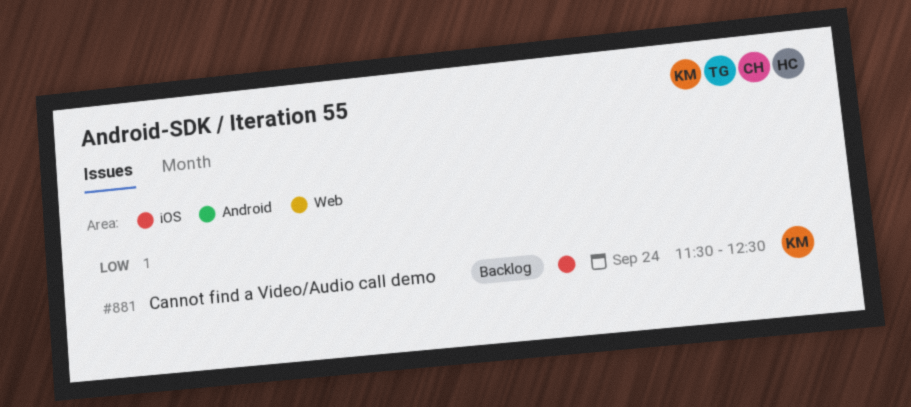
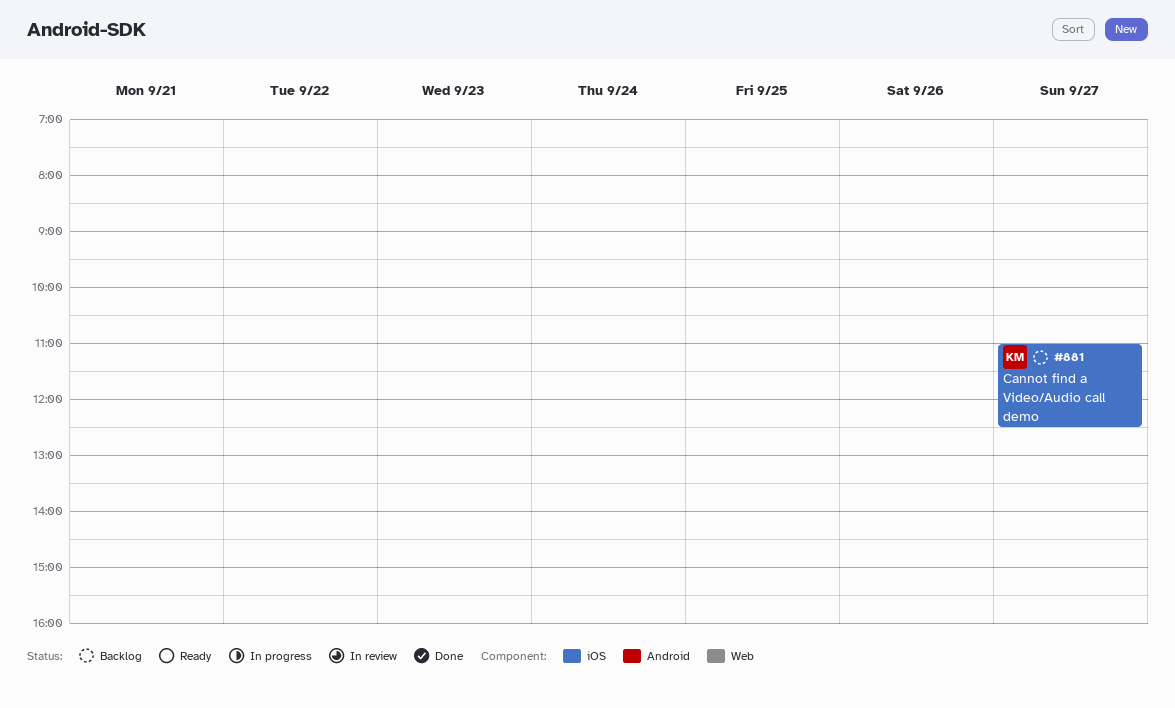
#881, day: Sep 24 -> Sep 27
#881, begins: 11:30 -> 11:00

